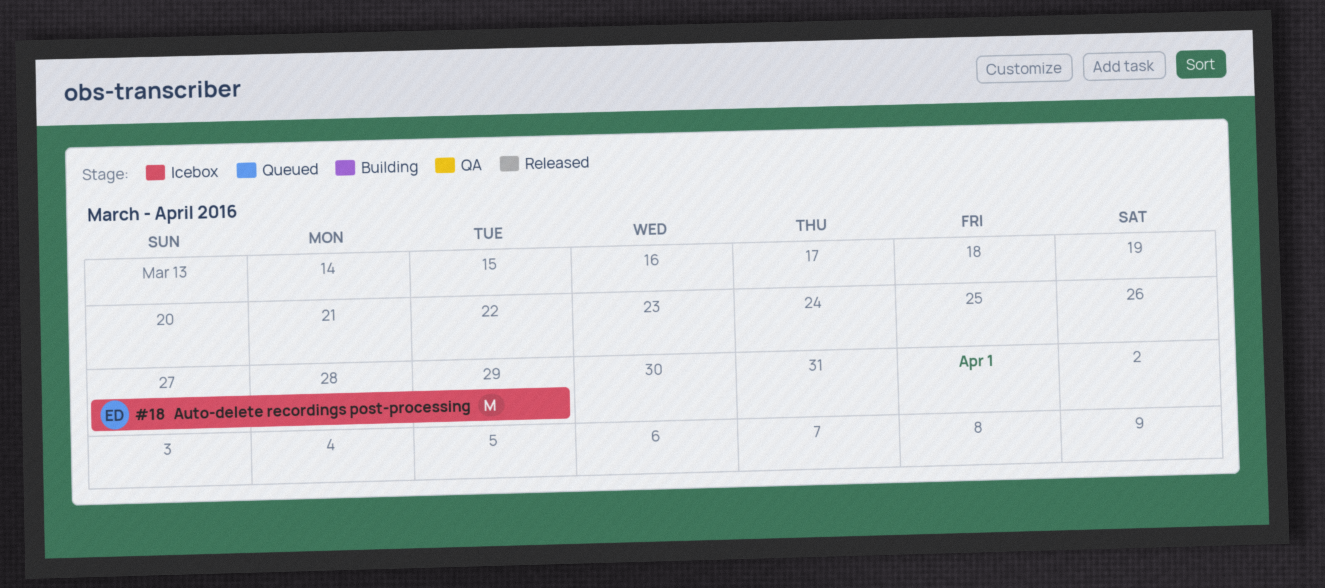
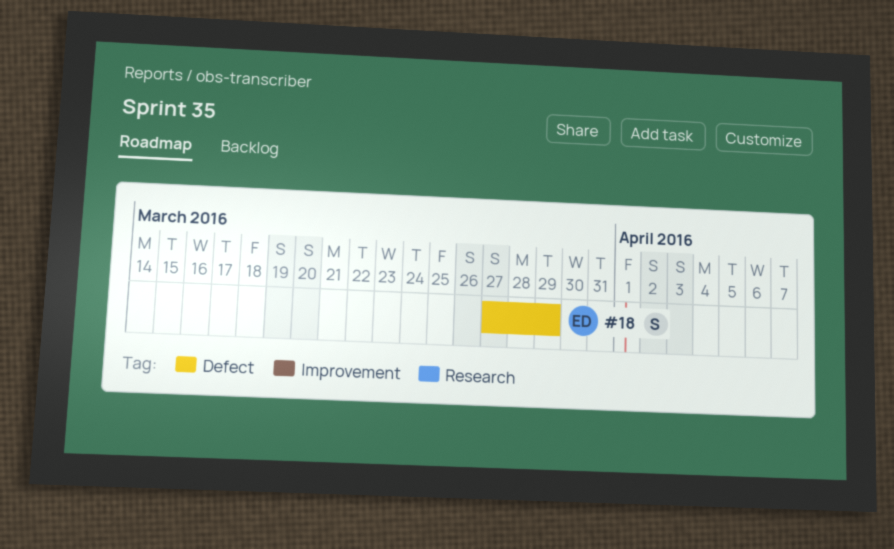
#18, estimate: M -> S

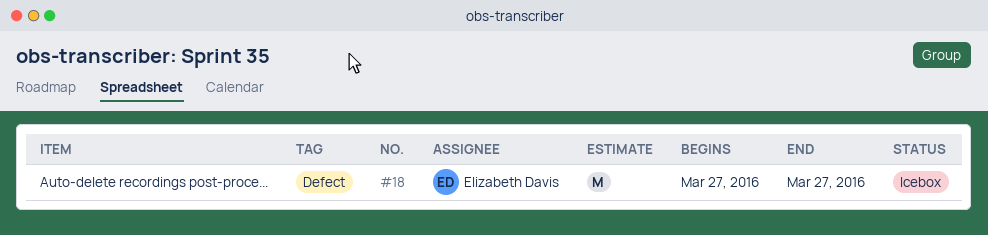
#18, estimate: S -> M
#18, due: Mar 29 -> Mar 27

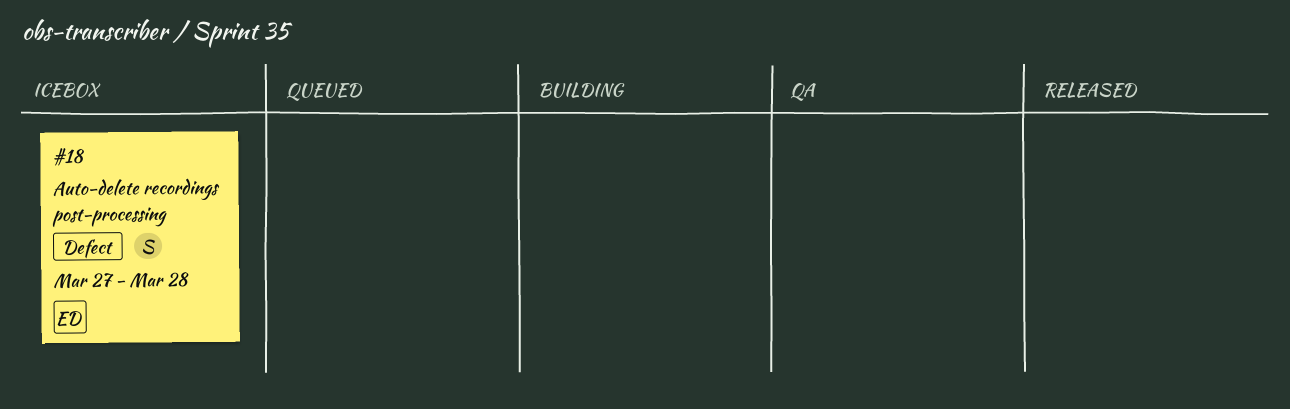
#18, estimate: M -> S
#18, due: Mar 27 -> Mar 28

